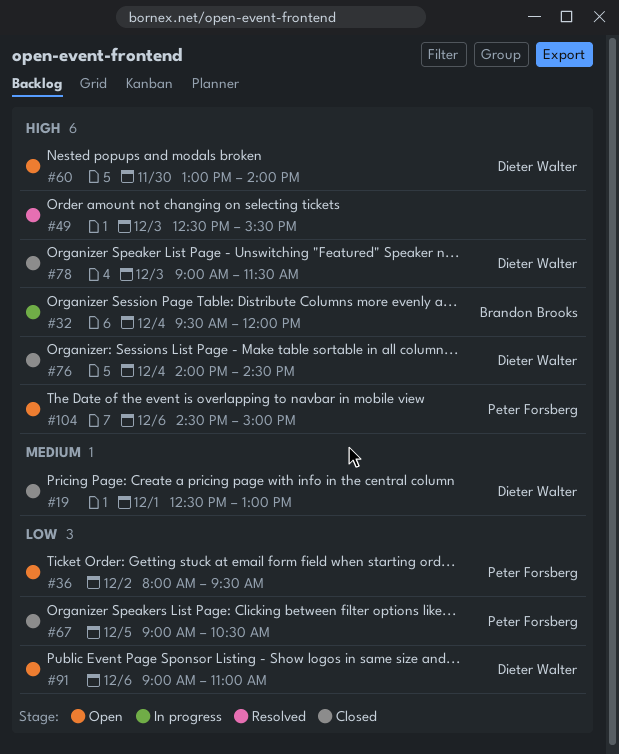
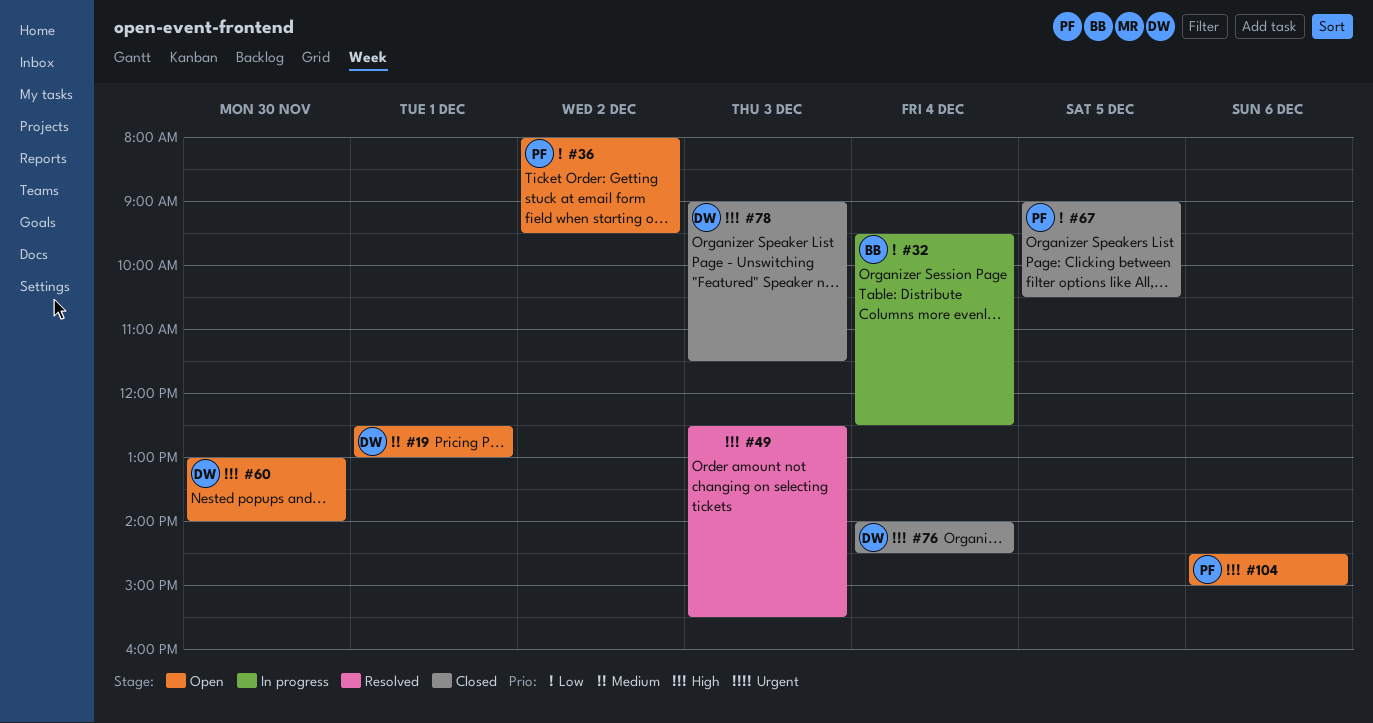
#19, status: Closed -> Open
#32, priority: High -> Low
#32, ends: 12:00 -> 12:30
#91: present -> none

